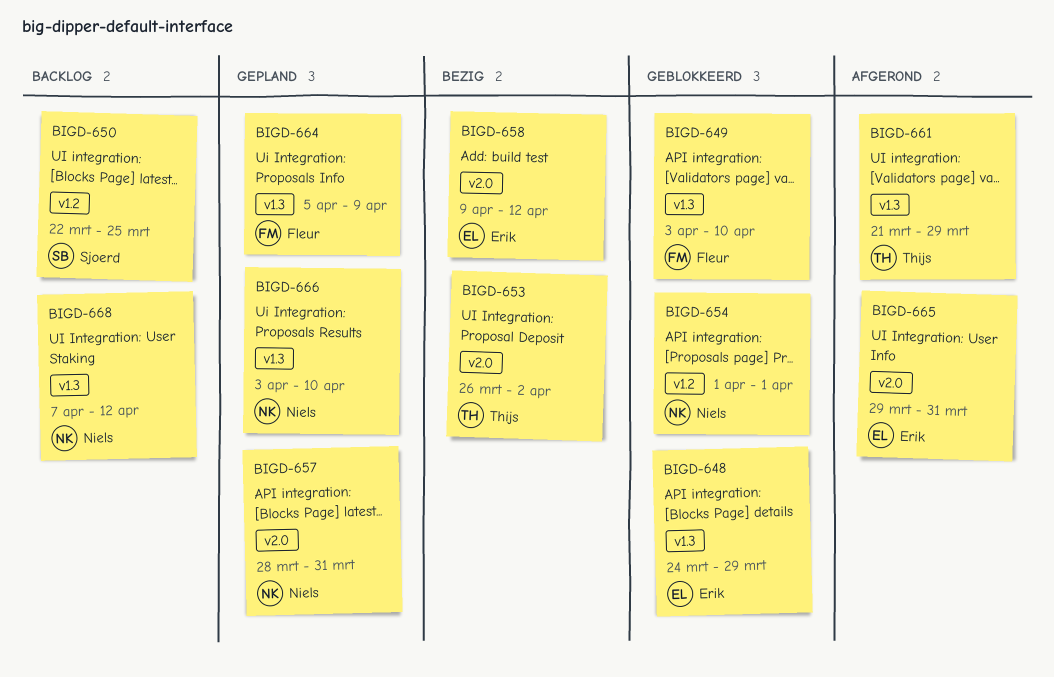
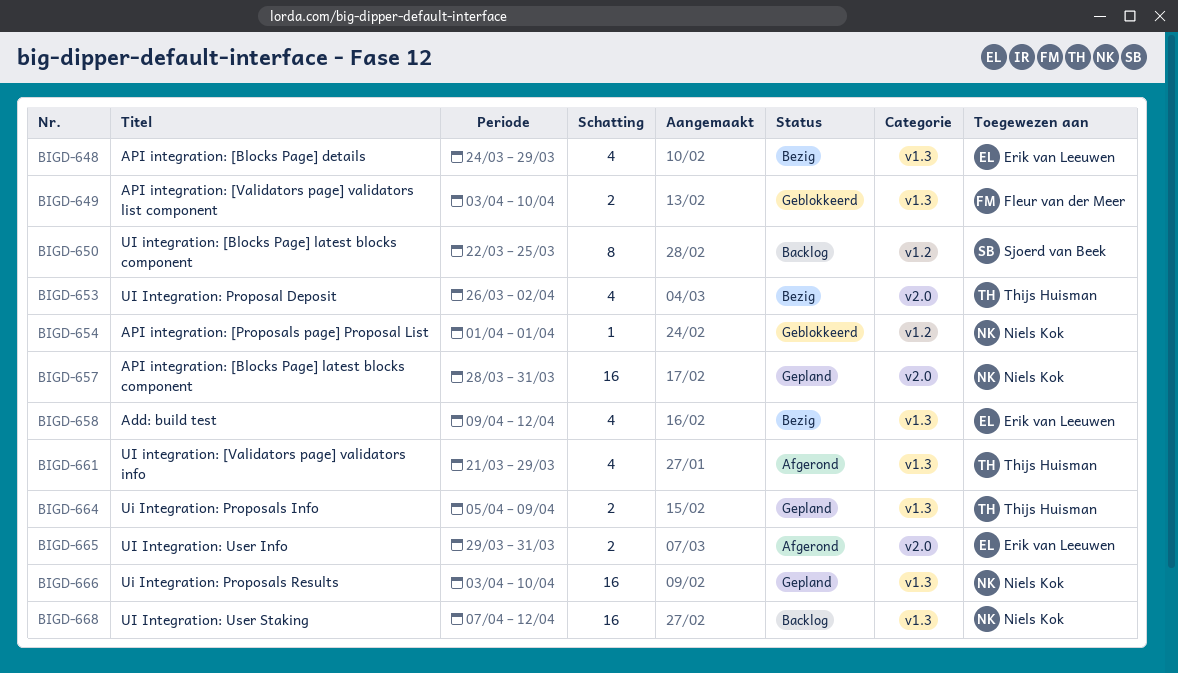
BIGD-648, status: Geblokkeerd -> Bezig
BIGD-658, label: v2.0 -> v1.3
BIGD-664, owner: Fleur van der Meer -> Thijs Huisman

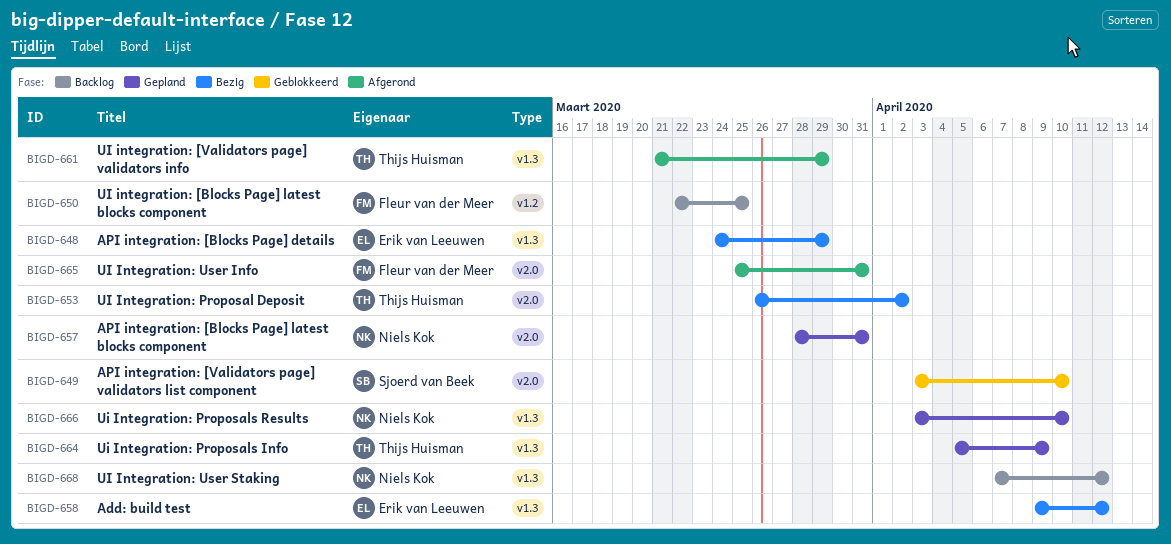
BIGD-649, owner: Fleur van der Meer -> Sjoerd van Beek
BIGD-649, label: v1.3 -> v2.0
BIGD-650, owner: Sjoerd van Beek -> Fleur van der Meer
BIGD-654: present -> none
BIGD-665, owner: Erik van Leeuwen -> Fleur van der Meer
BIGD-665, start: Mar 29 -> Mar 25

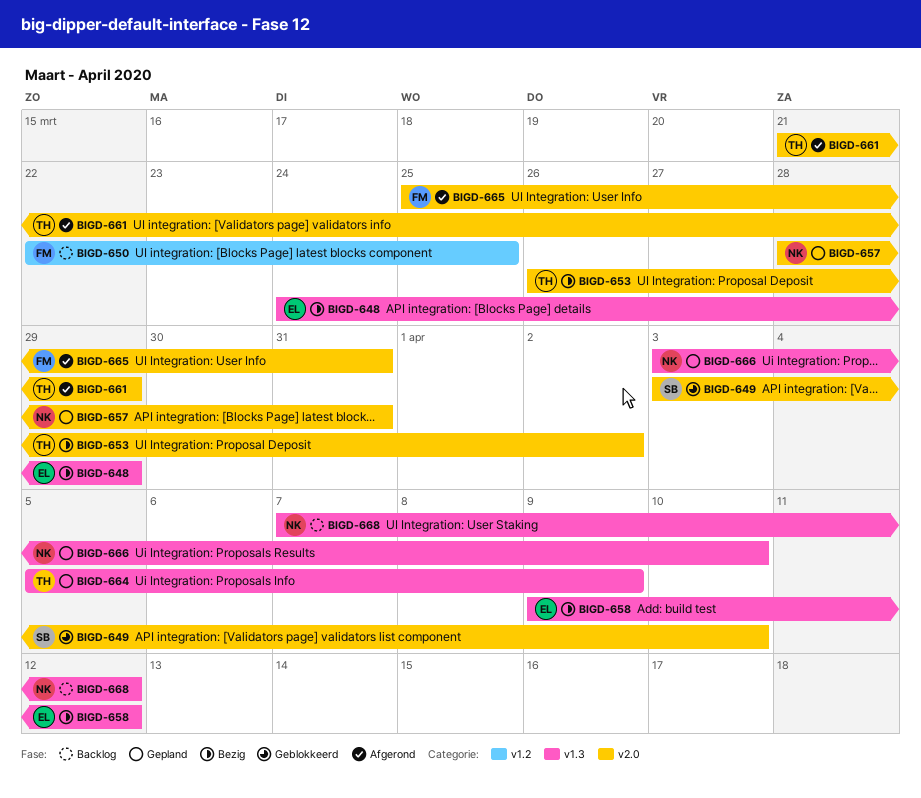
BIGD-661, label: v1.3 -> v2.0

